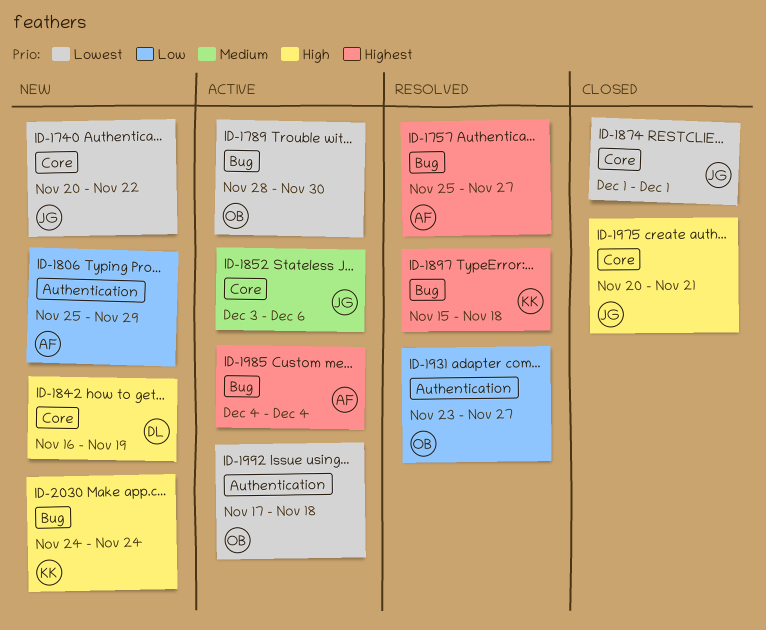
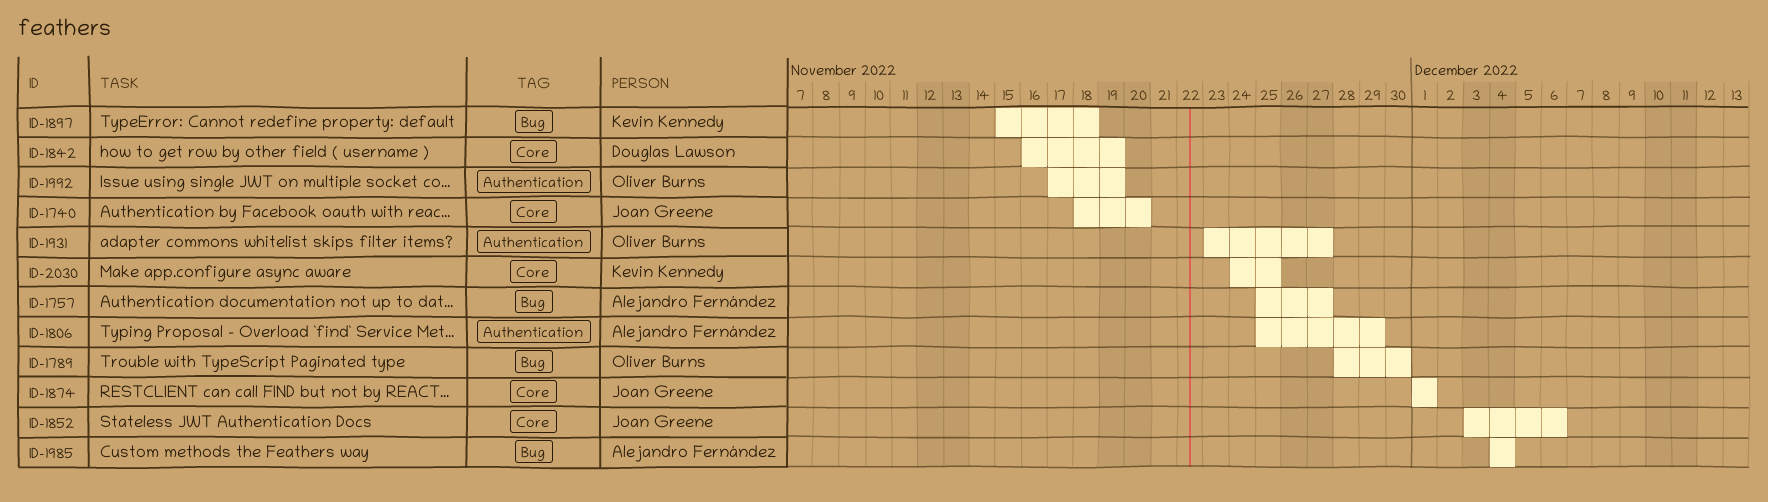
ID-1740, start: Nov 20 -> Nov 18
ID-1740, due: Nov 22 -> Nov 20
ID-1975: present -> none
ID-1992, due: Nov 18 -> Nov 19
ID-2030, label: Bug -> Core
ID-2030, due: Nov 24 -> Nov 25

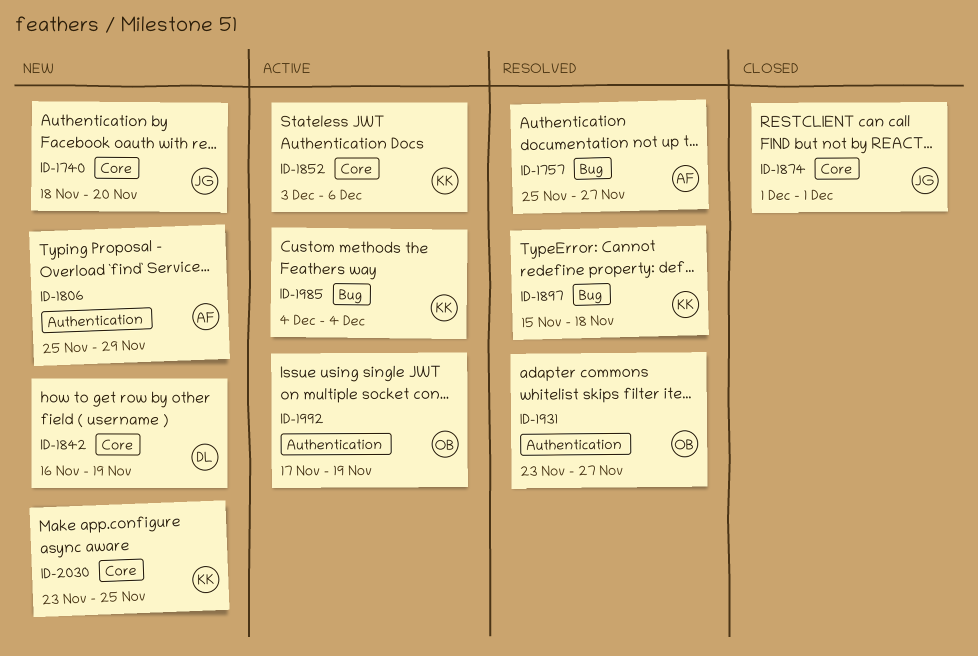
ID-1789: present -> none
ID-1852, owner: Joan Greene -> Kevin Kennedy
ID-1985, owner: Alejandro Fernández -> Kevin Kennedy
ID-2030, start: Nov 24 -> Nov 23

